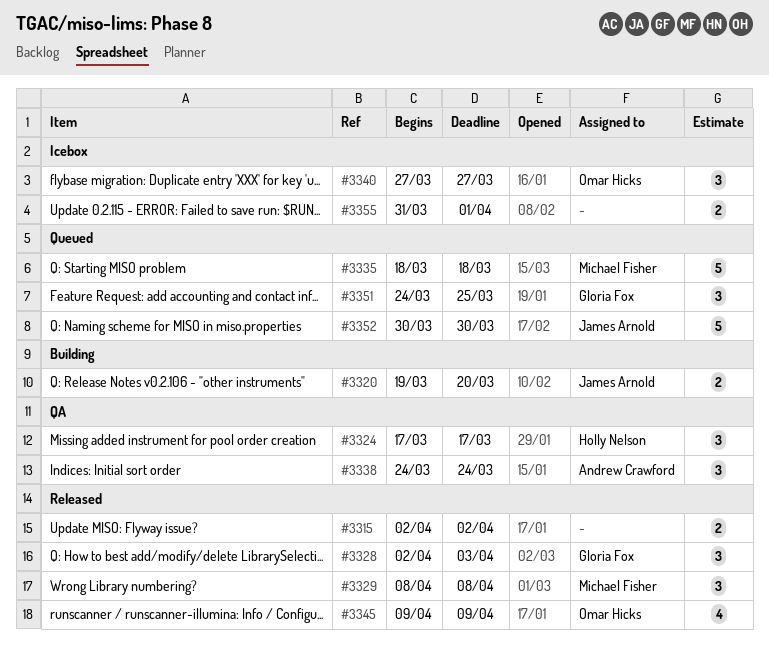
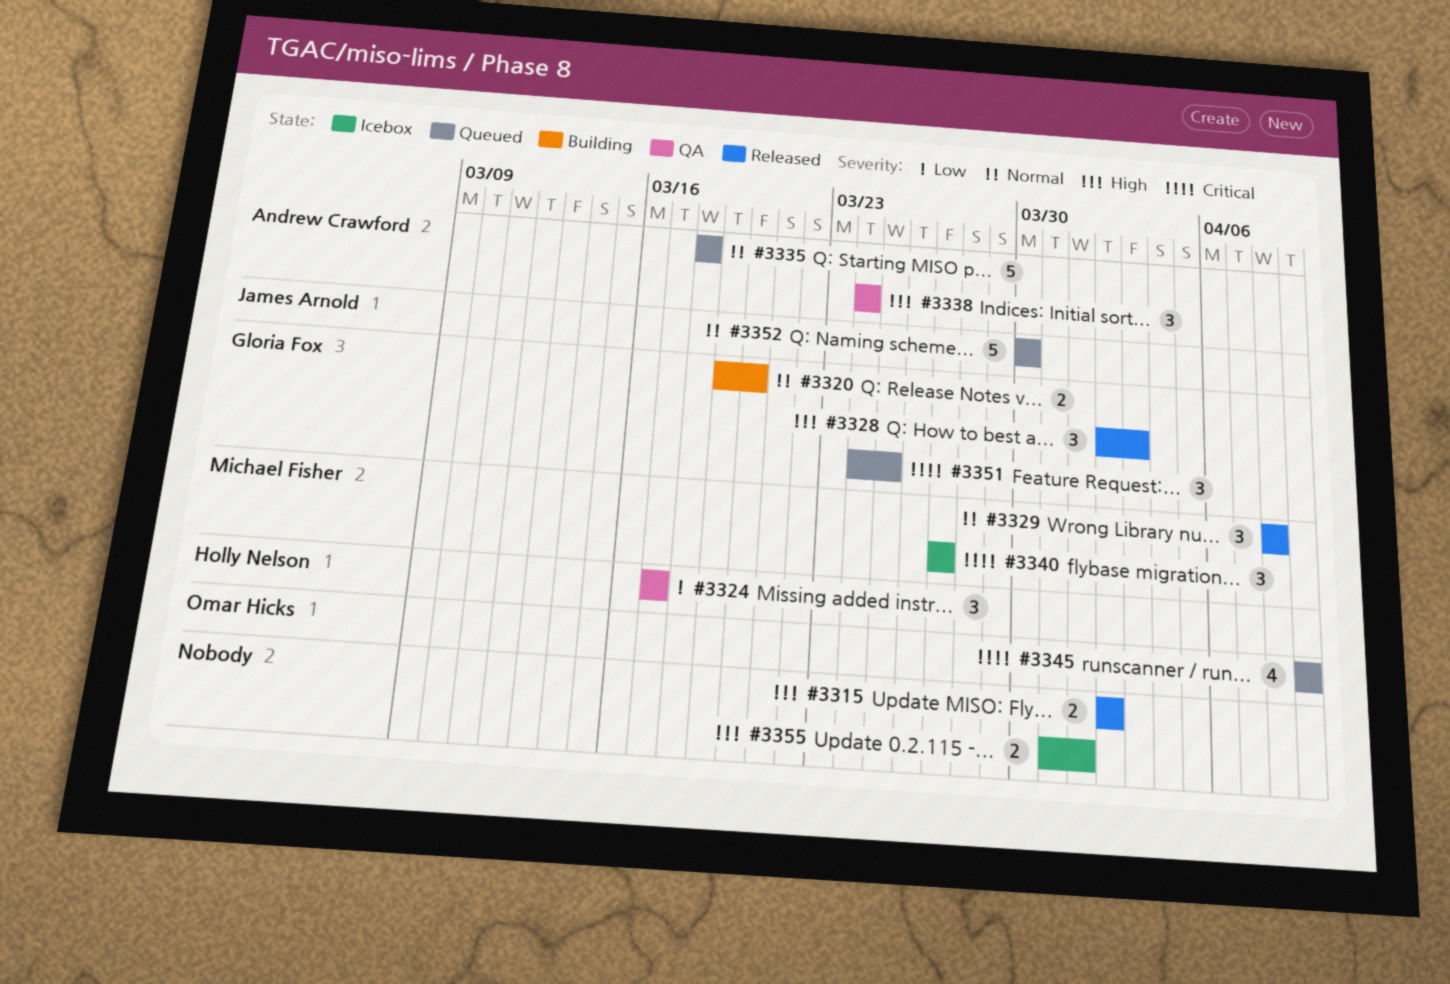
#3320, owner: James Arnold -> Gloria Fox
#3335, owner: Michael Fisher -> Andrew Crawford
#3340, owner: Omar Hicks -> Michael Fisher
#3345, status: Released -> Queued

